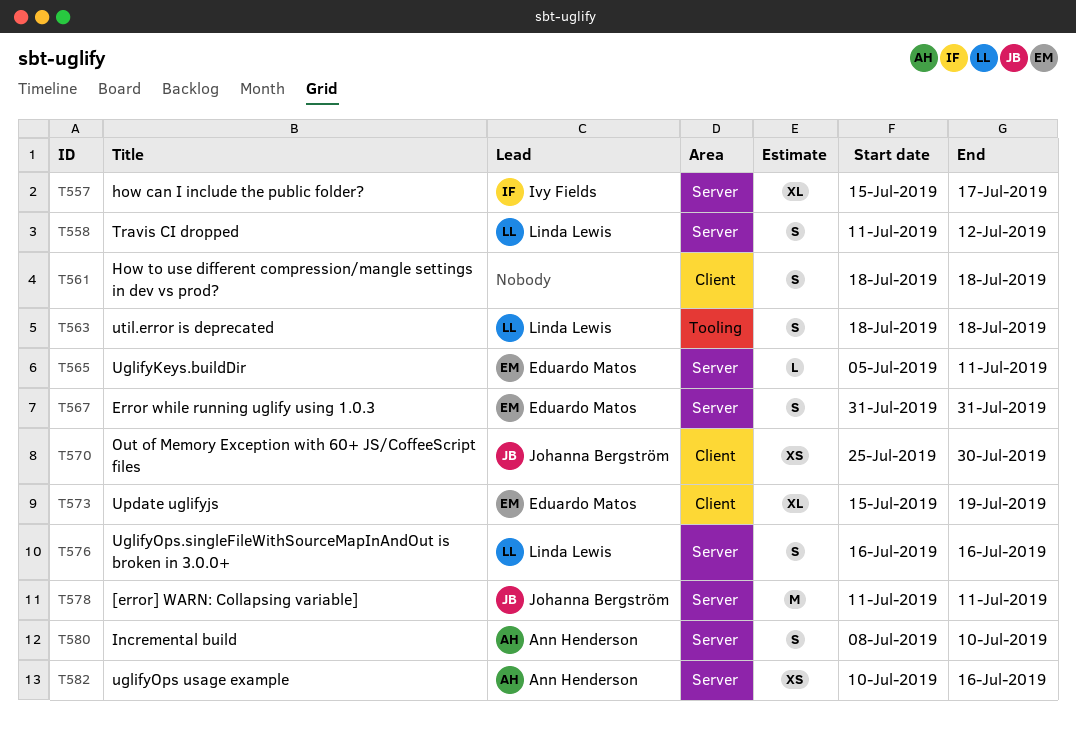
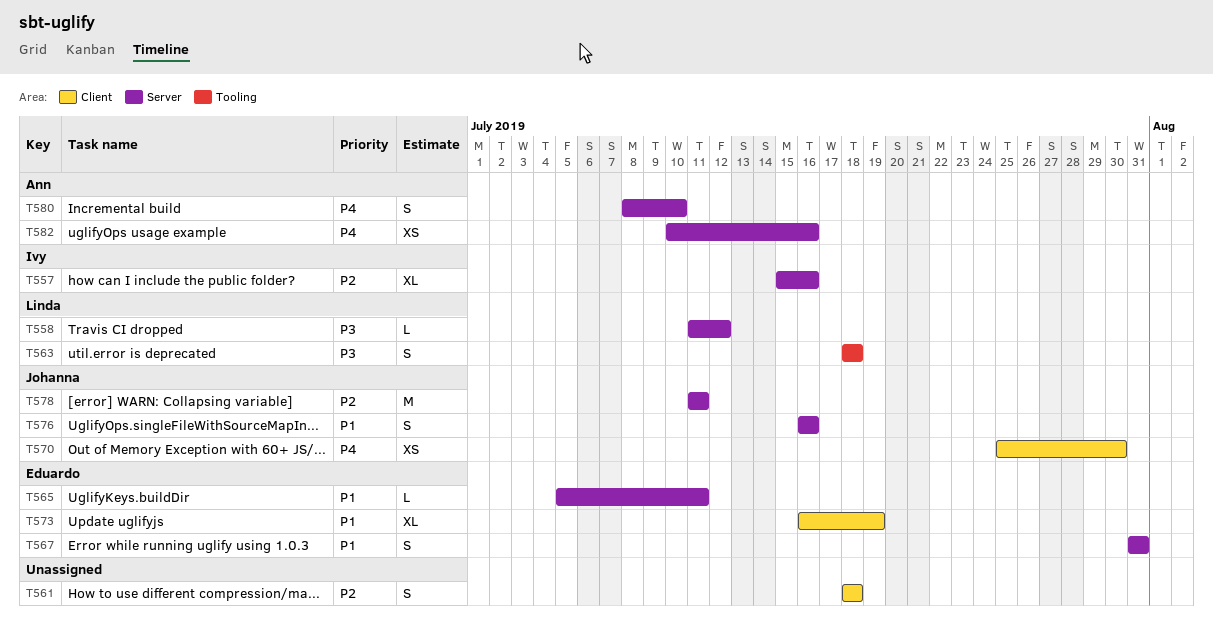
T557, due: Jul 17 -> Jul 16
T558, estimate: S -> L
T573, start: Jul 15 -> Jul 16
T576, owner: Linda Lewis -> Johanna Bergström

